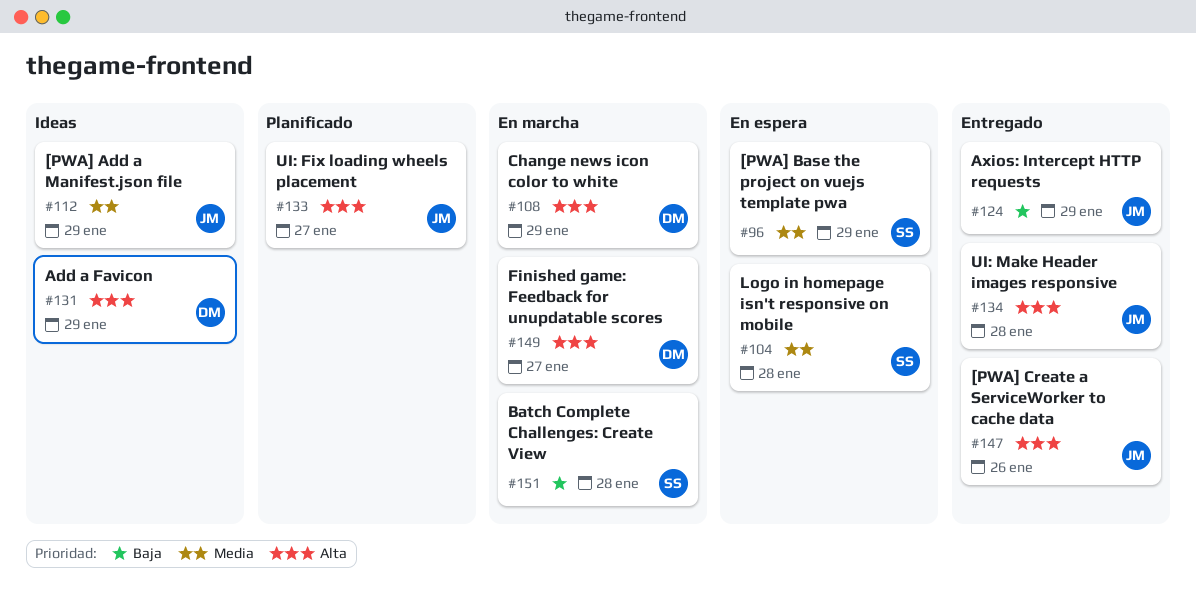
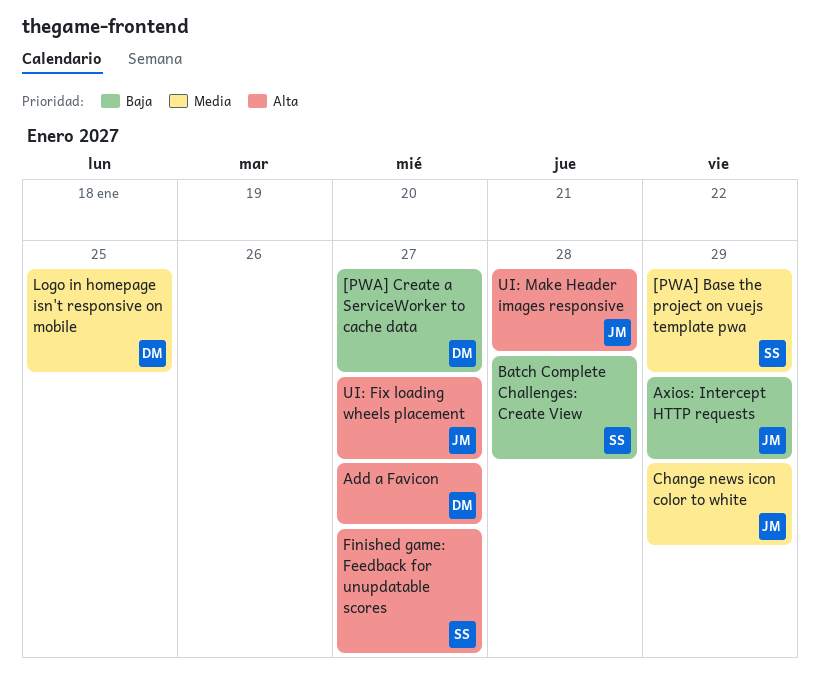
[PWA] Add a Manifest.json file: present -> none
[PWA] Create a ServiceWorker to cache data, owner: JM -> DM
[PWA] Create a ServiceWorker to cache data, priority: Alta -> Baja
[PWA] Create a ServiceWorker to cache data, due: Jan 26 -> Jan 27
Add a Favicon, due: Jan 29 -> Jan 27
Change news icon color to white, owner: DM -> JM
Change news icon color to white, priority: Alta -> Media
Finished game: Feedback for unupdatable scores, owner: DM -> SS
Logo in homepage isn't responsive on mobile, owner: SS -> DM
Logo in homepage isn't responsive on mobile, due: Jan 28 -> Jan 25

